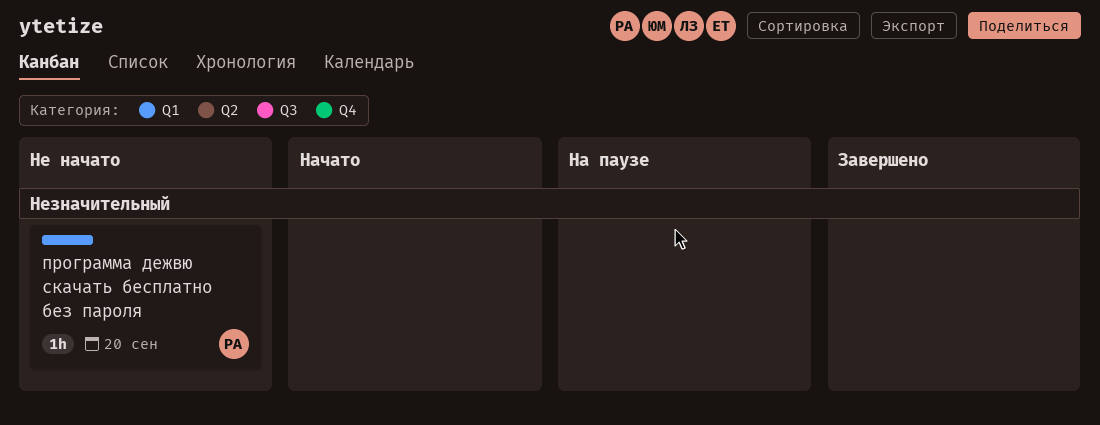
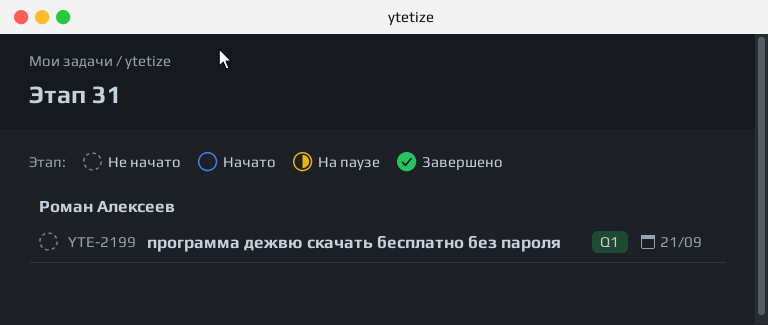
программа дежвю скачать бесплатно без пароля, due: Sep 20 -> Sep 21

